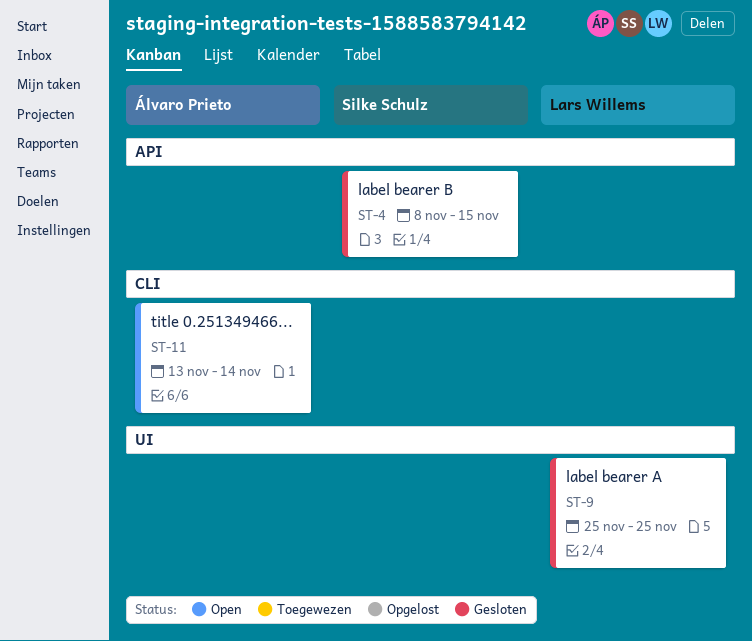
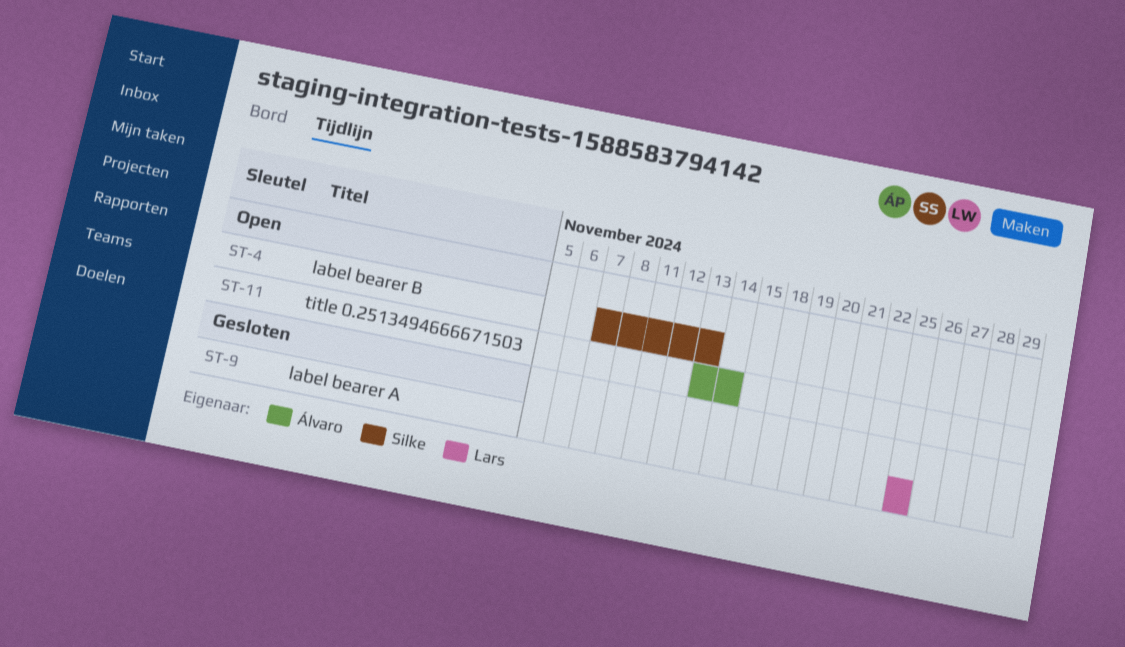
ST-4, status: Gesloten -> Open
ST-4, start: Nov 8 -> Nov 7
ST-4, due: Nov 15 -> Nov 13

